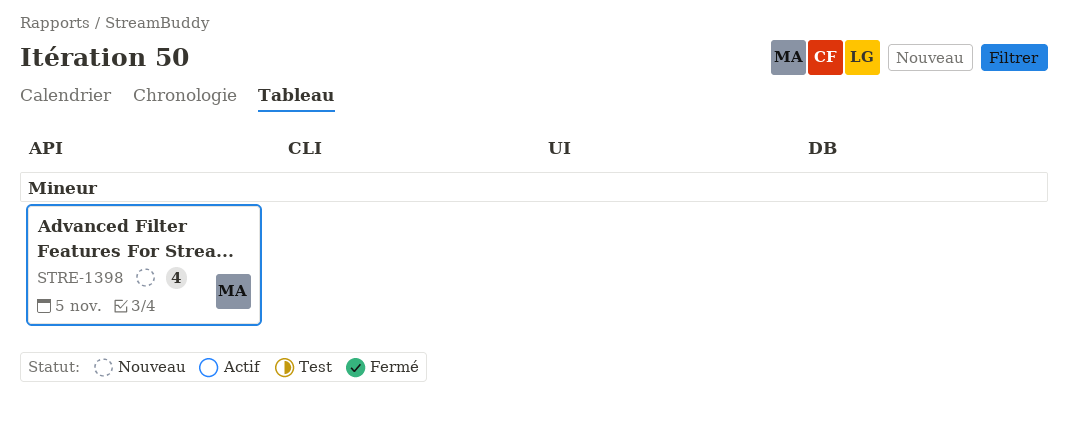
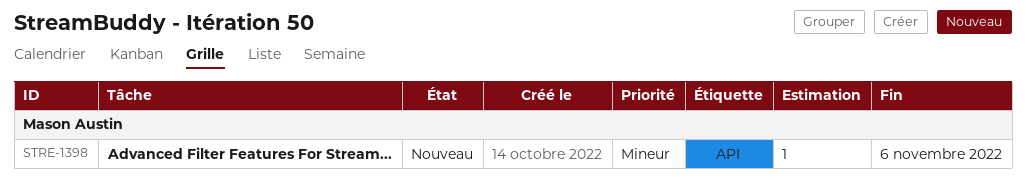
STRE-1398, estimate: 4 -> 1
STRE-1398, due: Nov 5 -> Nov 6

